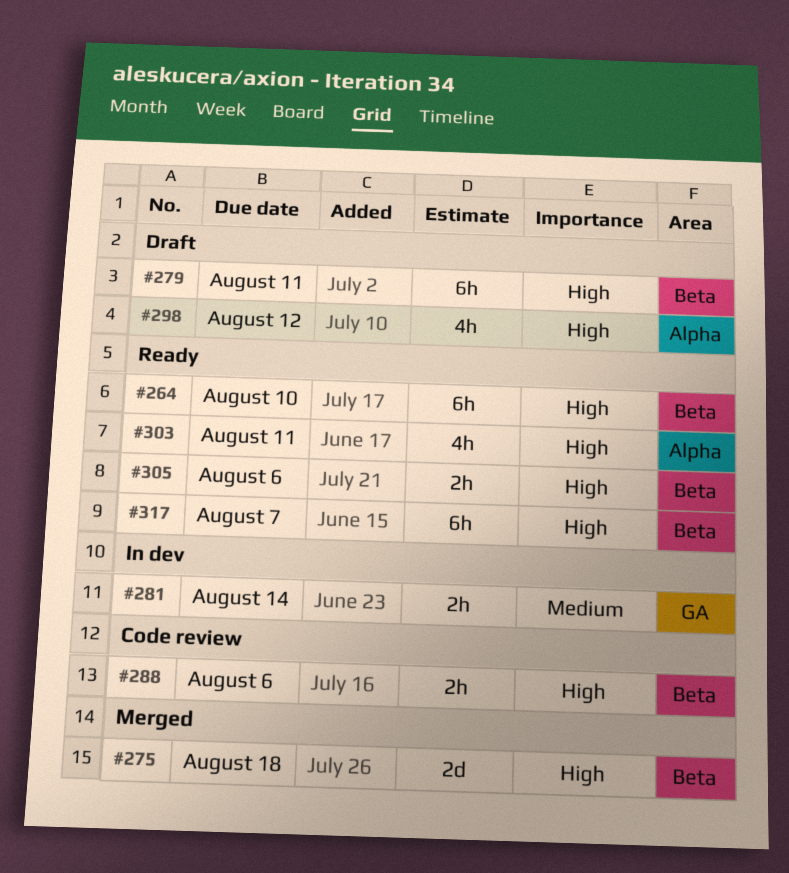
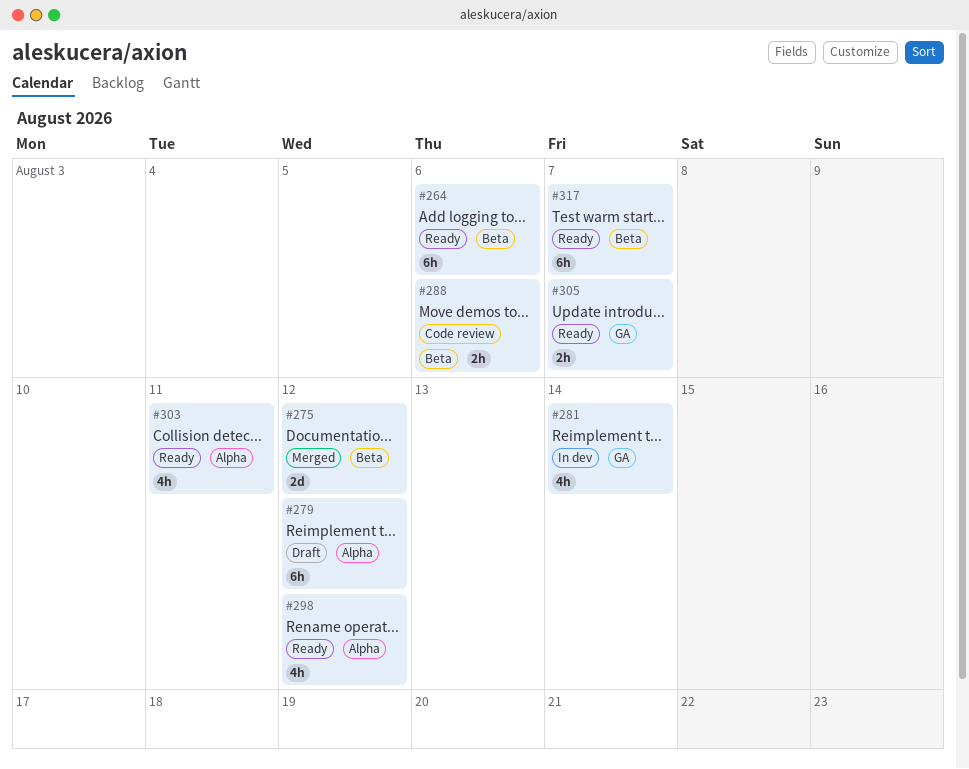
#264, due: Aug 10 -> Aug 6
#275, due: Aug 18 -> Aug 12
#279, label: Beta -> Alpha
#279, due: Aug 11 -> Aug 12
#281, estimate: 2h -> 4h
#298, status: Draft -> Ready
#305, label: Beta -> GA
#305, due: Aug 6 -> Aug 7

